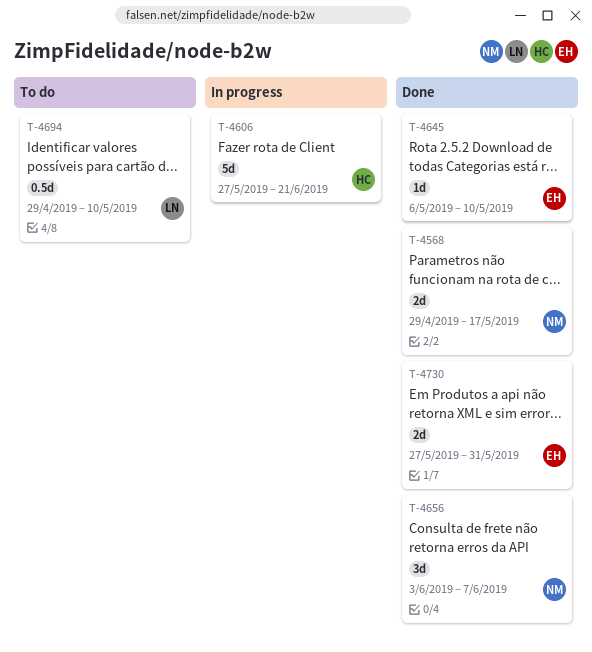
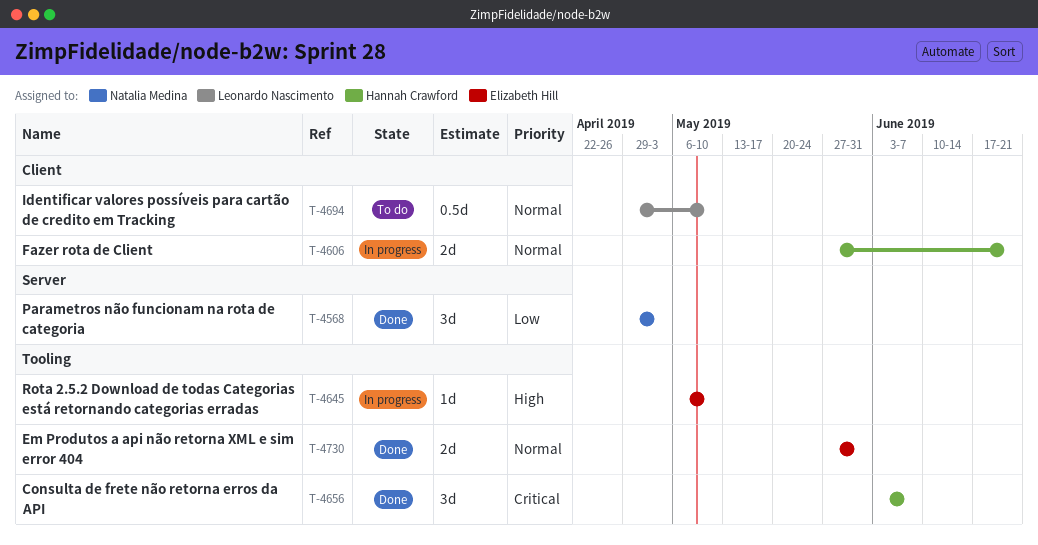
T-4568, estimate: 2d -> 3d
T-4568, due: May 17 -> May 3
T-4606, estimate: 5d -> 2d
T-4645, status: Done -> In progress
T-4656, owner: Natalia Medina -> Hannah Crawford

